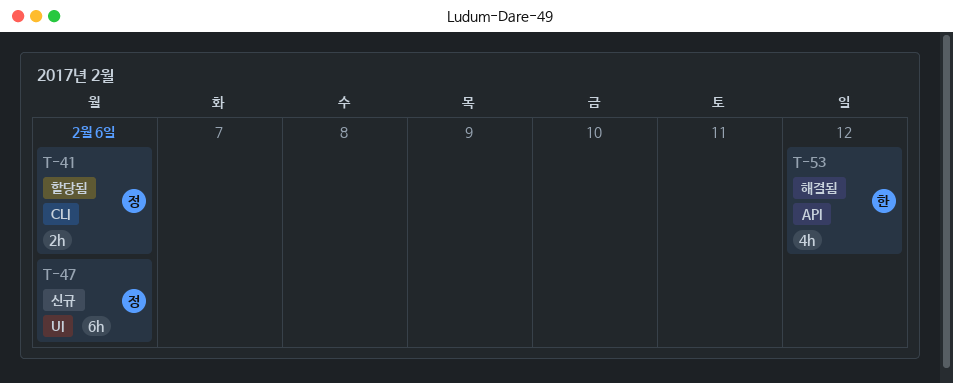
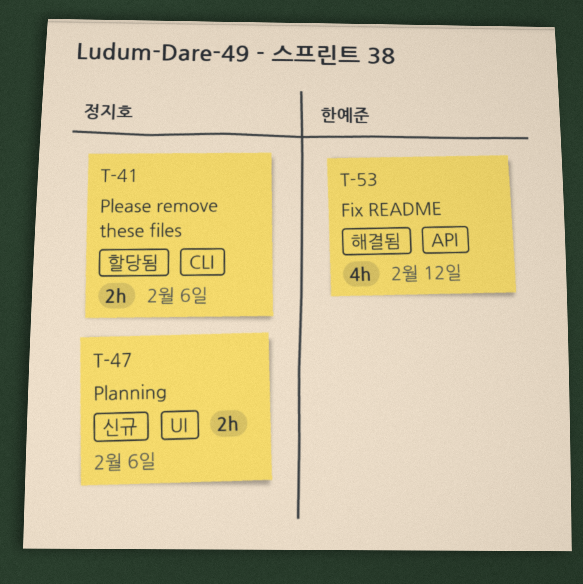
T-47, estimate: 6h -> 2h

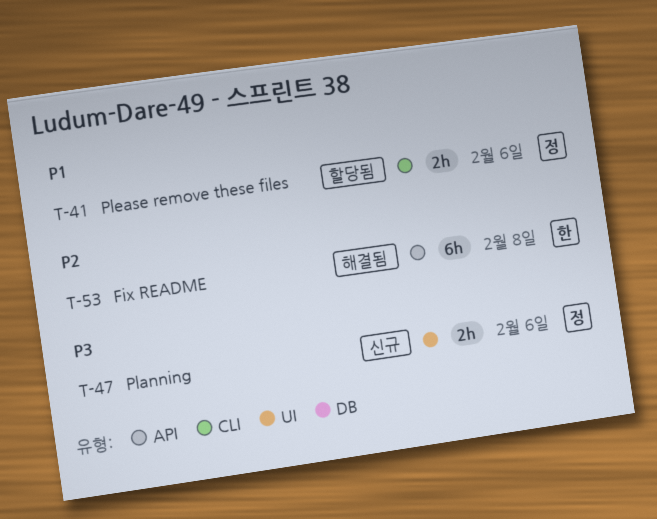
T-53, estimate: 4h -> 6h
T-53, due: Feb 12 -> Feb 8

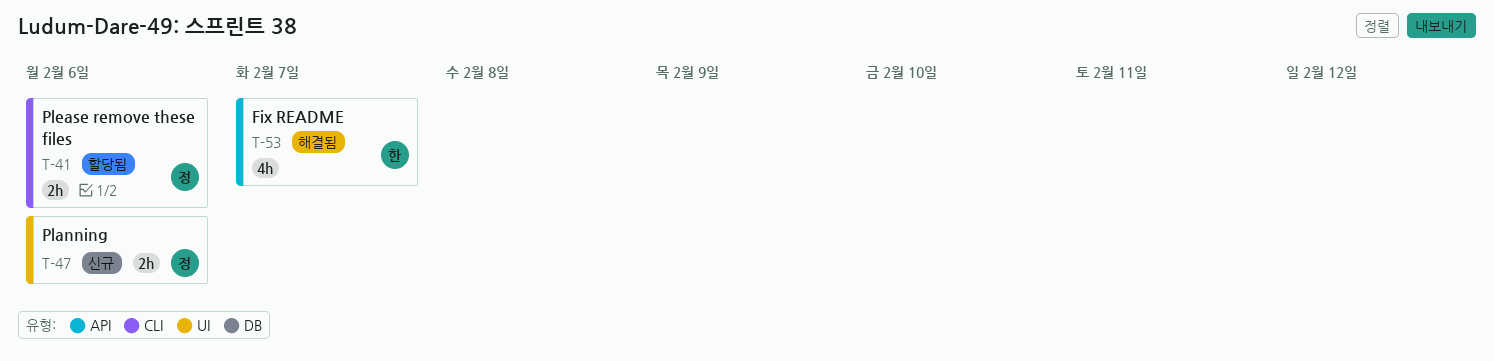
T-53, estimate: 6h -> 4h
T-53, due: Feb 8 -> Feb 7

